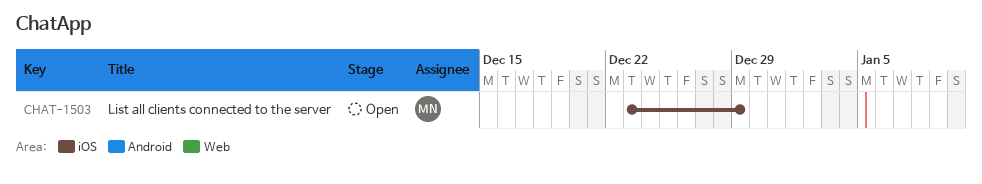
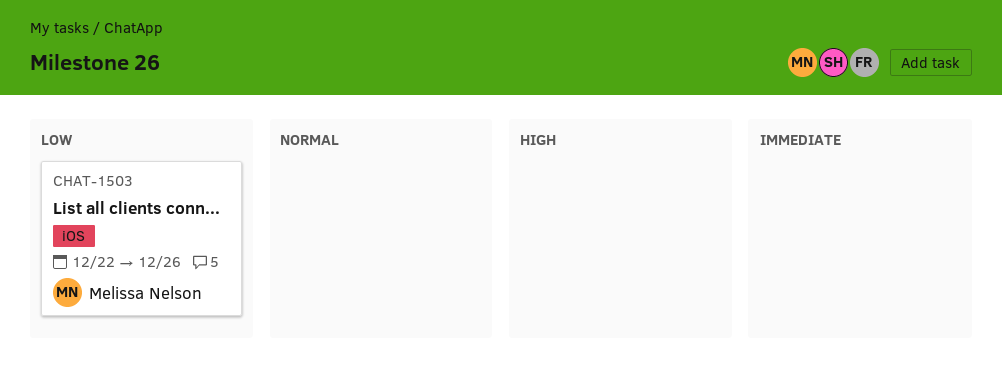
CHAT-1503, start: Dec 23 -> Dec 22
CHAT-1503, due: Dec 29 -> Dec 26

